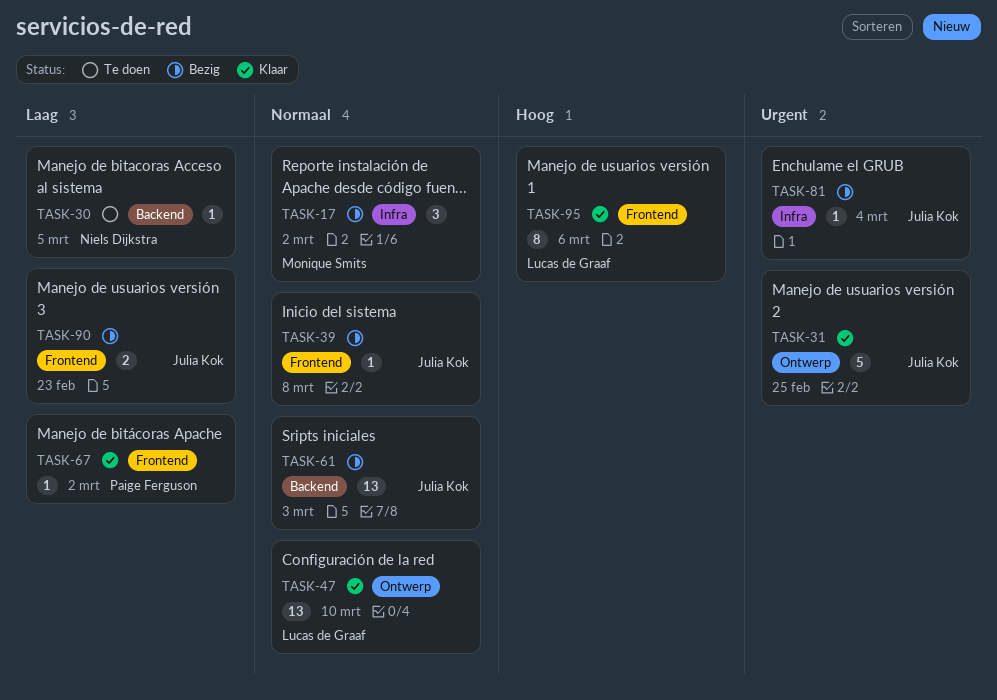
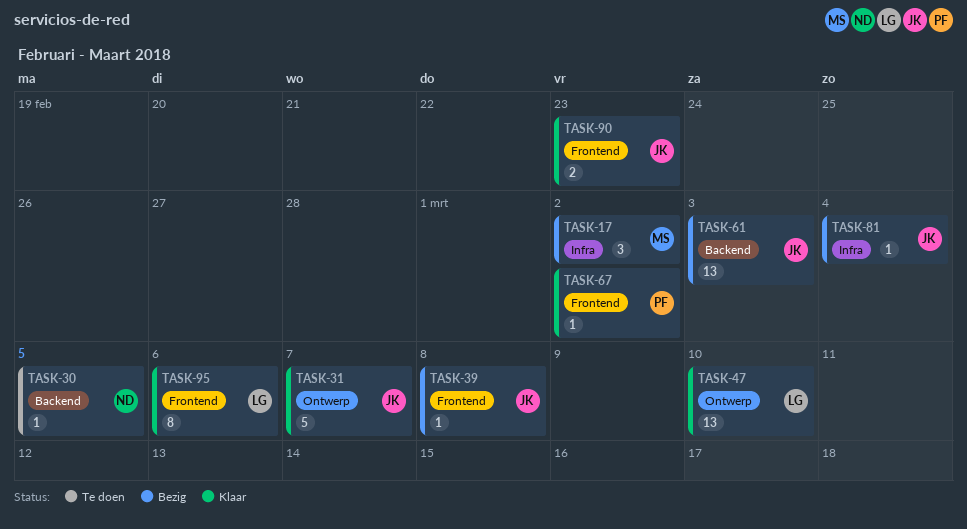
TASK-31, due: Feb 25 -> Mar 7
TASK-90, status: Bezig -> Klaar

